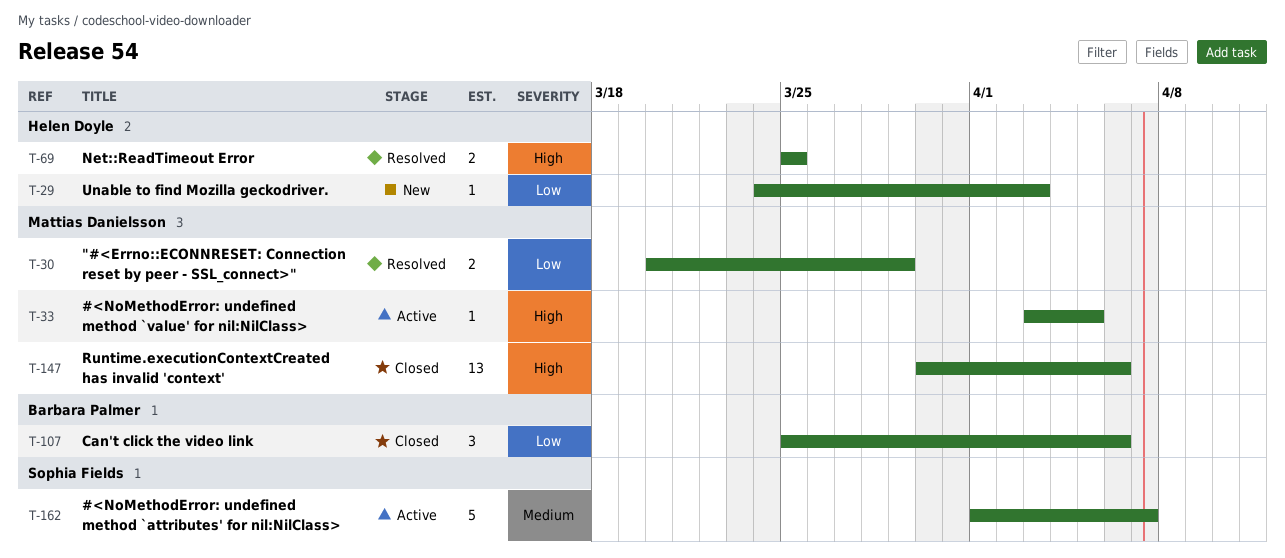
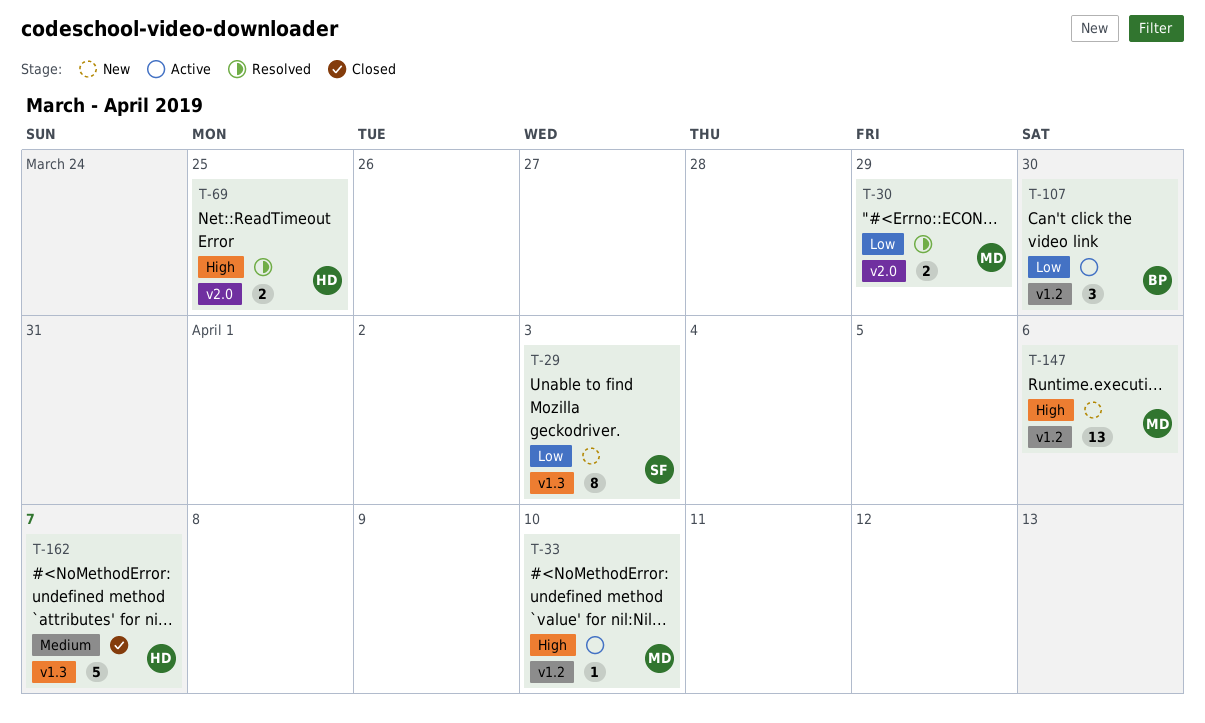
T-29, owner: Helen Doyle -> Sophia Fields
T-29, estimate: 1 -> 8
T-33, due: Apr 5 -> Apr 10
T-107, status: Closed -> Active
T-107, due: Apr 6 -> Mar 30
T-147, status: Closed -> New
T-162, status: Active -> Closed
T-162, owner: Sophia Fields -> Helen Doyle

